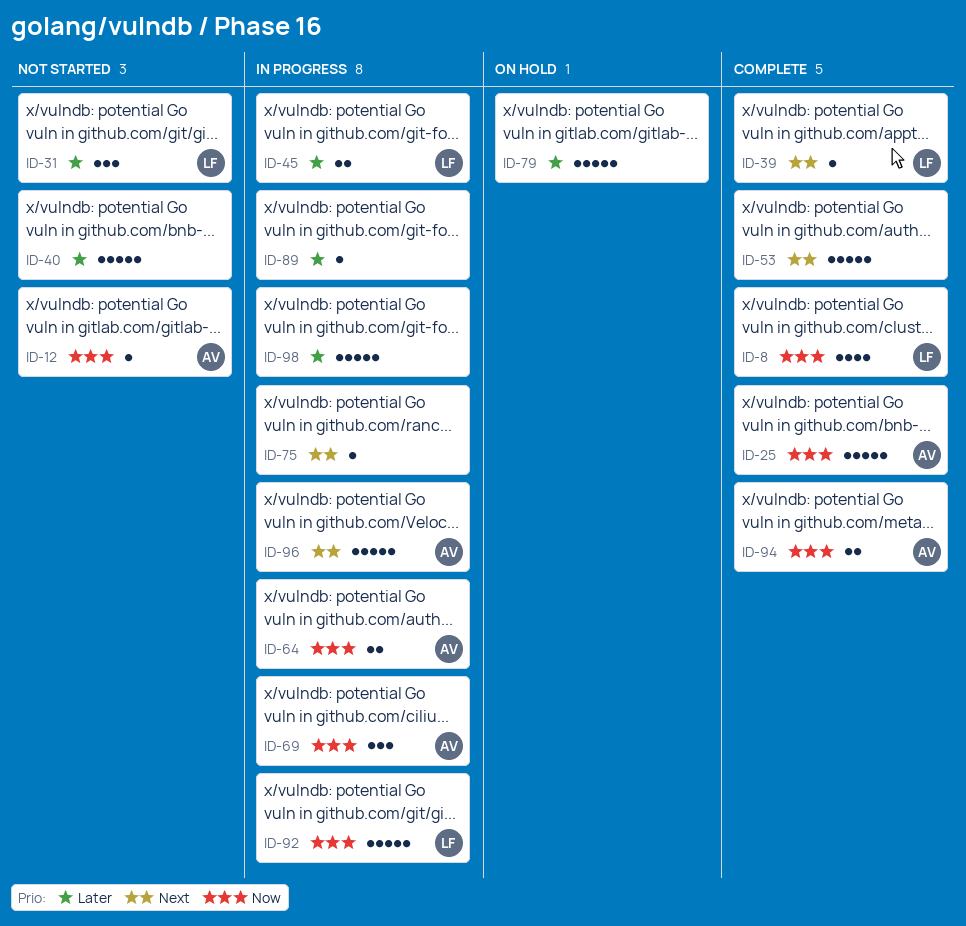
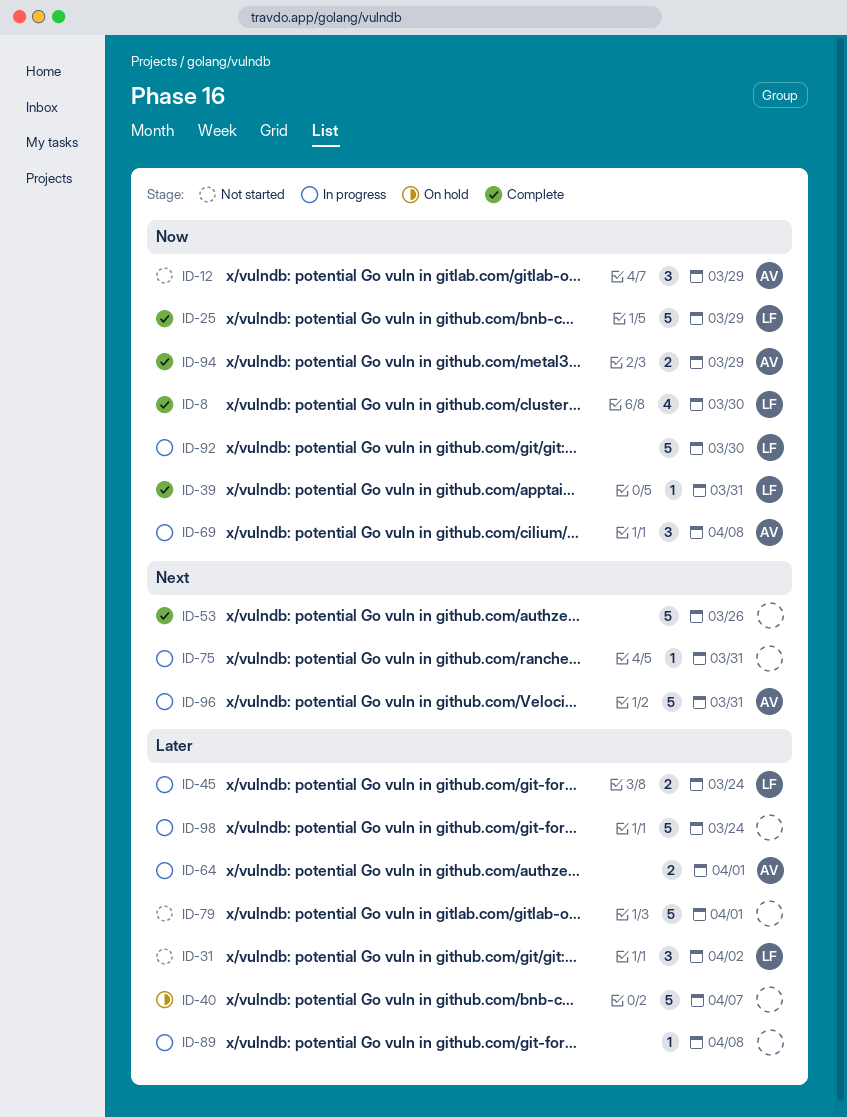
ID-12, estimate: 1 -> 3
ID-25, owner: AV -> LF
ID-39, priority: Next -> Now
ID-40, status: Not started -> On hold
ID-64, priority: Now -> Later
ID-79, status: On hold -> Not started

